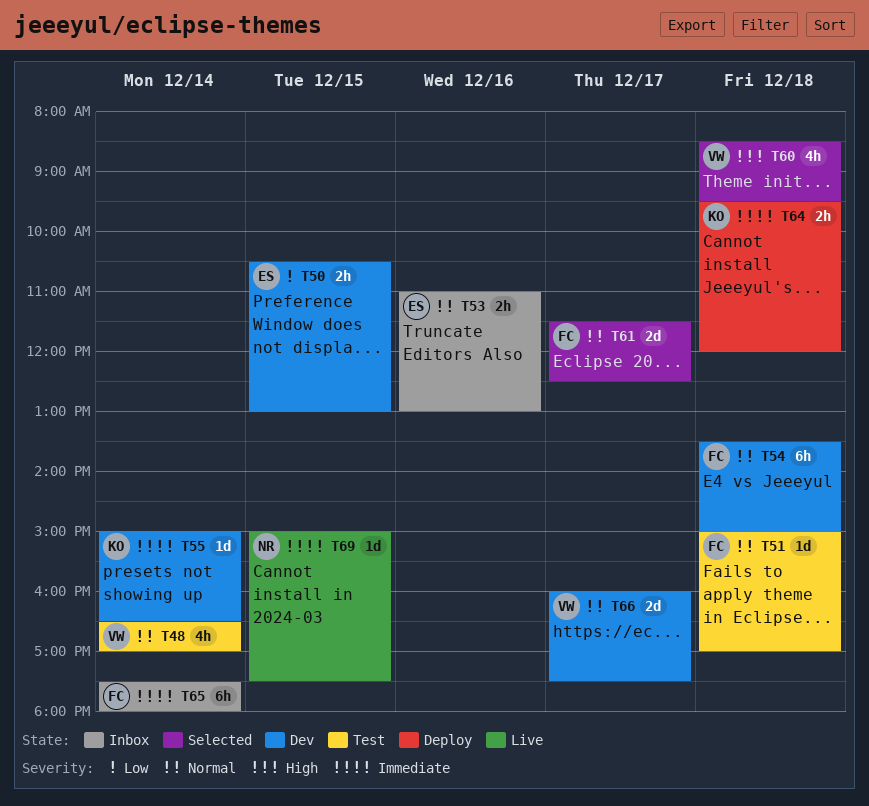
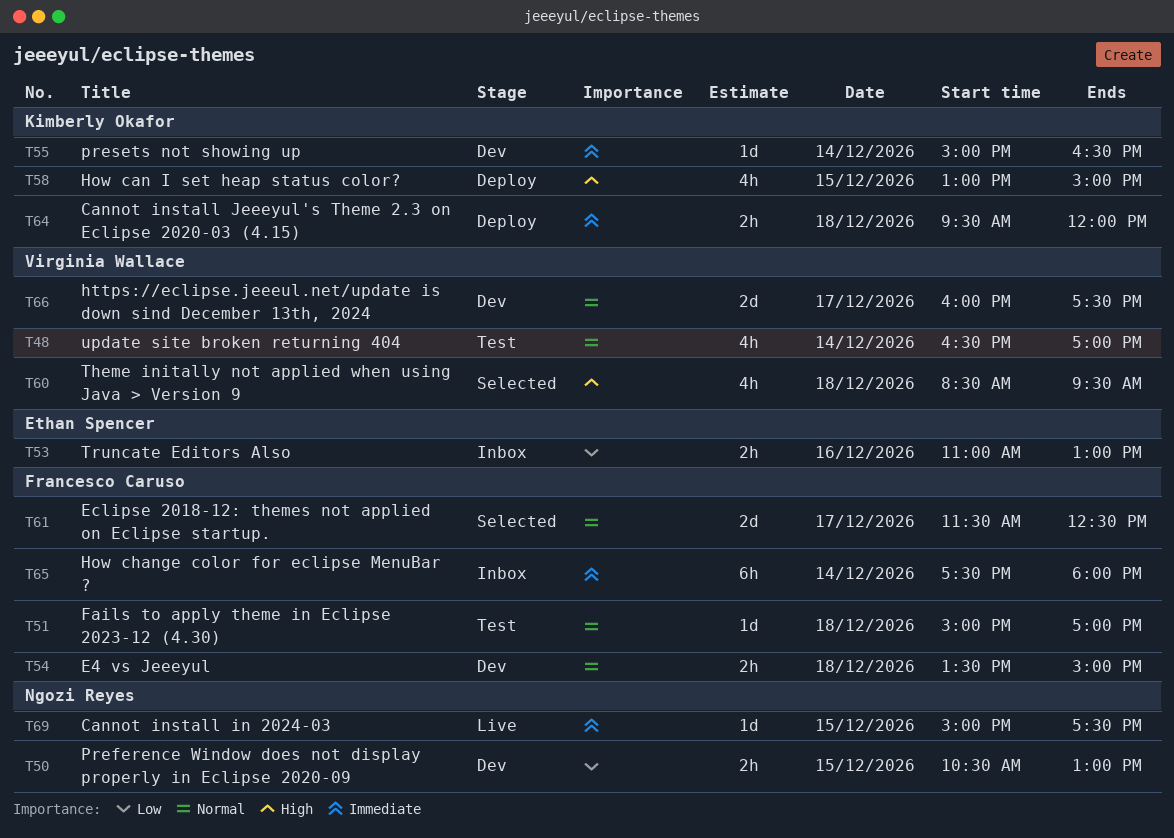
T50, owner: Ethan Spencer -> Ngozi Reyes
T53, priority: Normal -> Low
T54, estimate: 6h -> 2h
T58: none -> present

